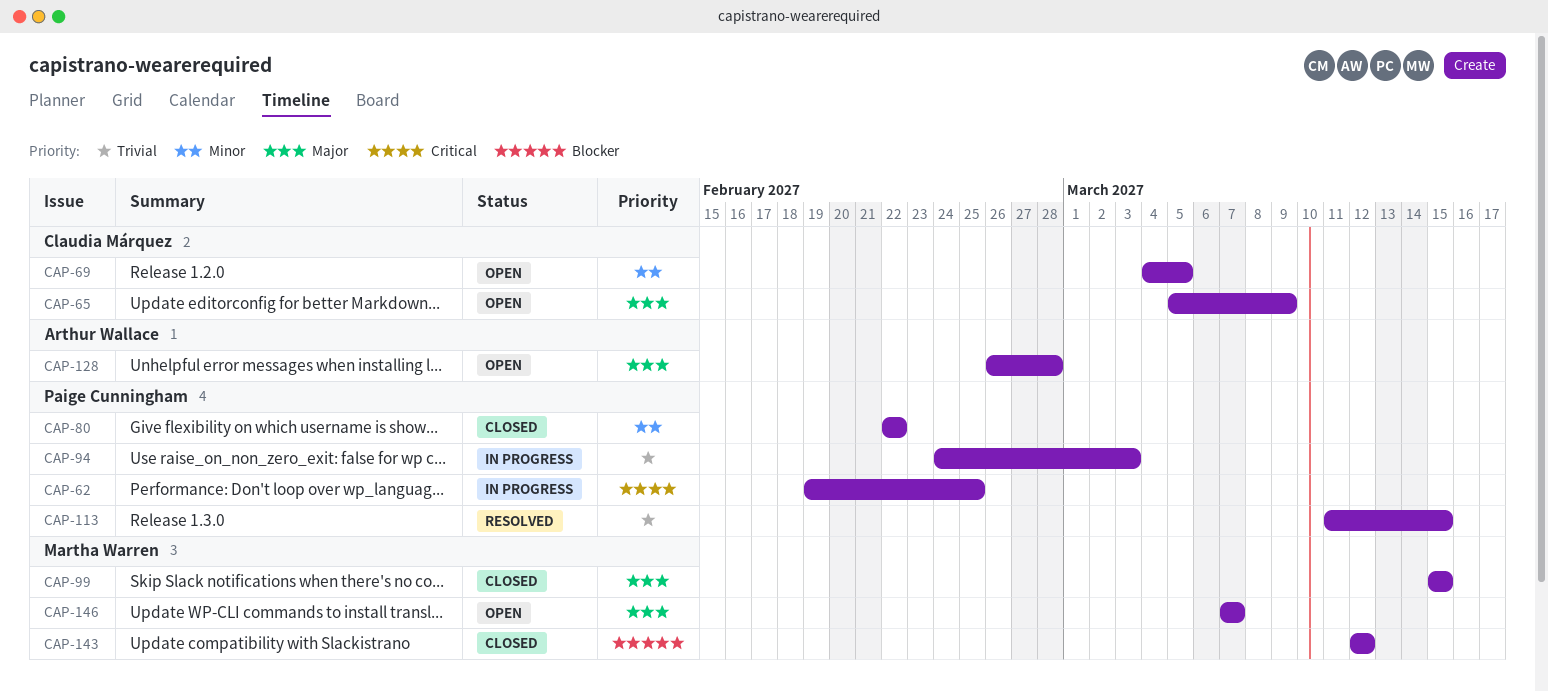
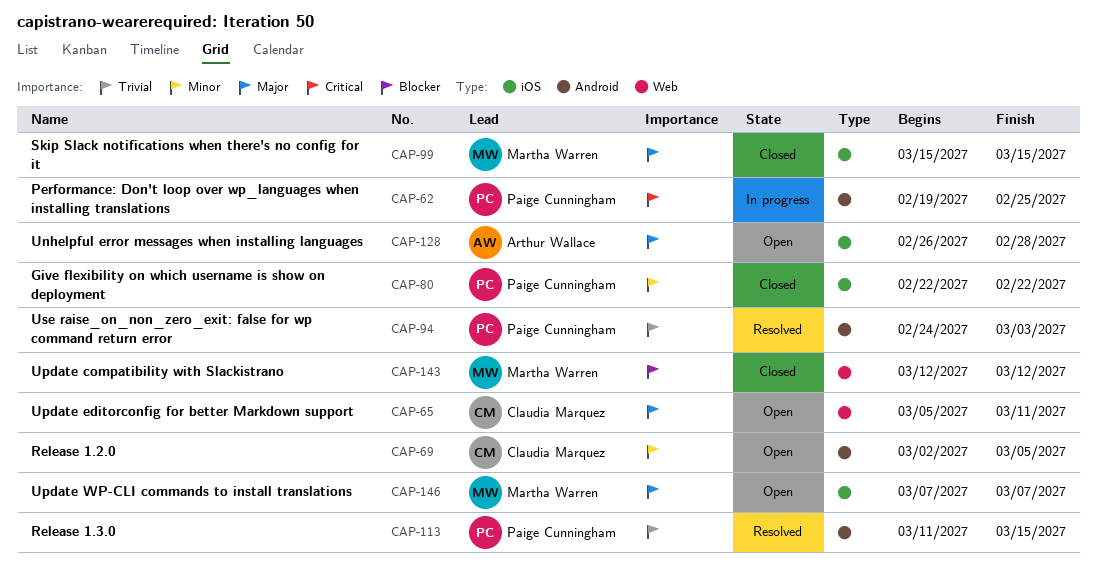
CAP-65, due: Mar 9 -> Mar 11
CAP-69, start: Mar 4 -> Mar 2
CAP-94, status: In progress -> Resolved

